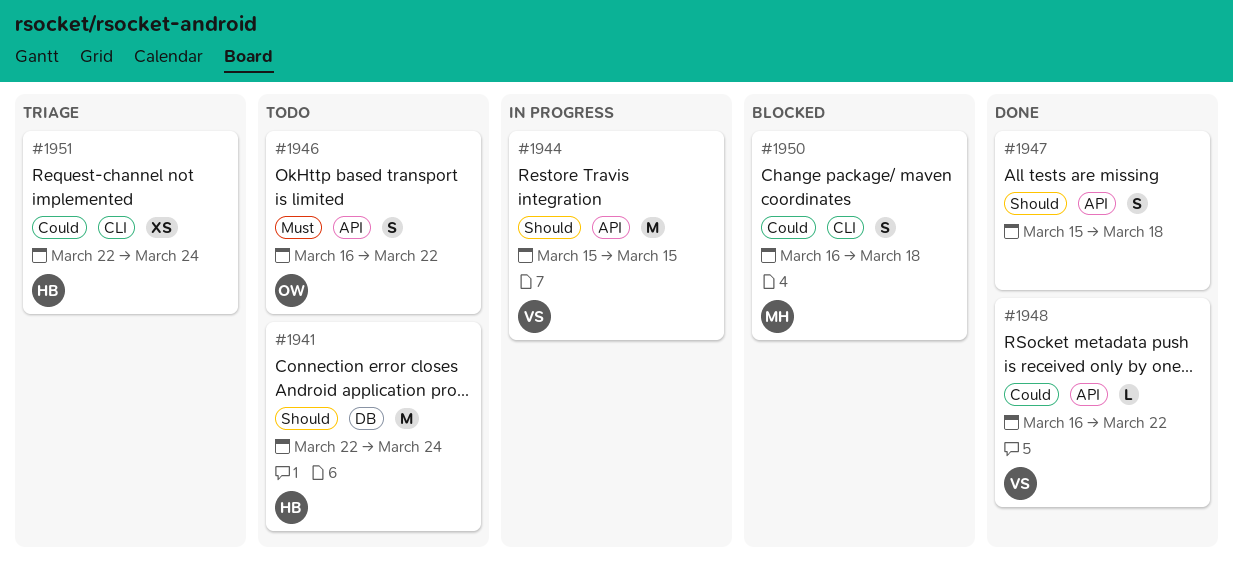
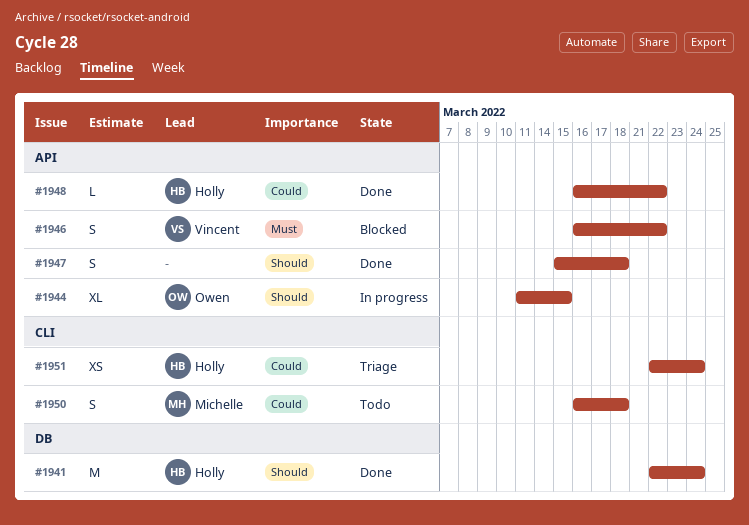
#1941, status: Todo -> Done
#1944, owner: Vincent -> Owen
#1944, estimate: M -> XL
#1944, start: Mar 15 -> Mar 11
#1946, status: Todo -> Blocked
#1946, owner: Owen -> Vincent
#1948, owner: Vincent -> Holly
#1950, status: Blocked -> Todo

